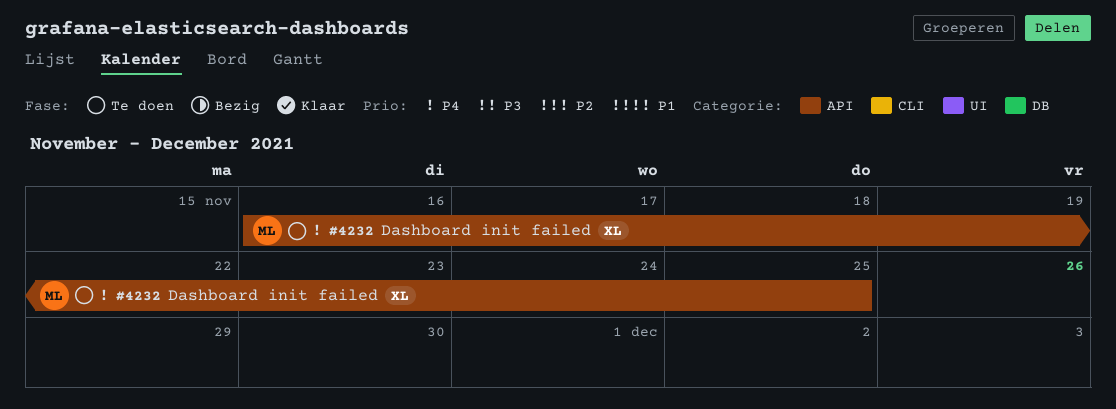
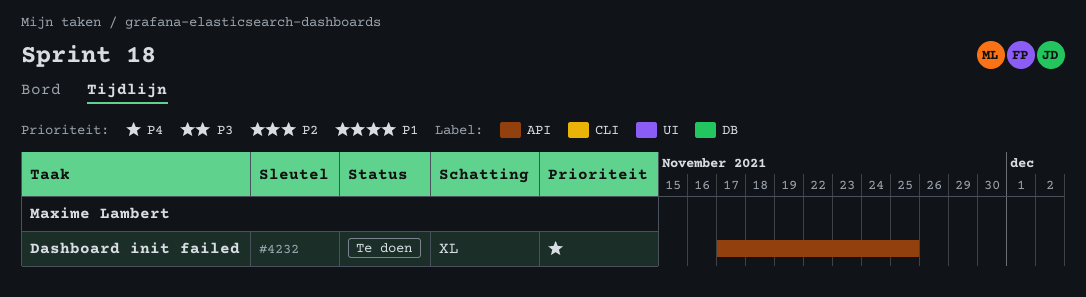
#4232, start: Nov 16 -> Nov 17

